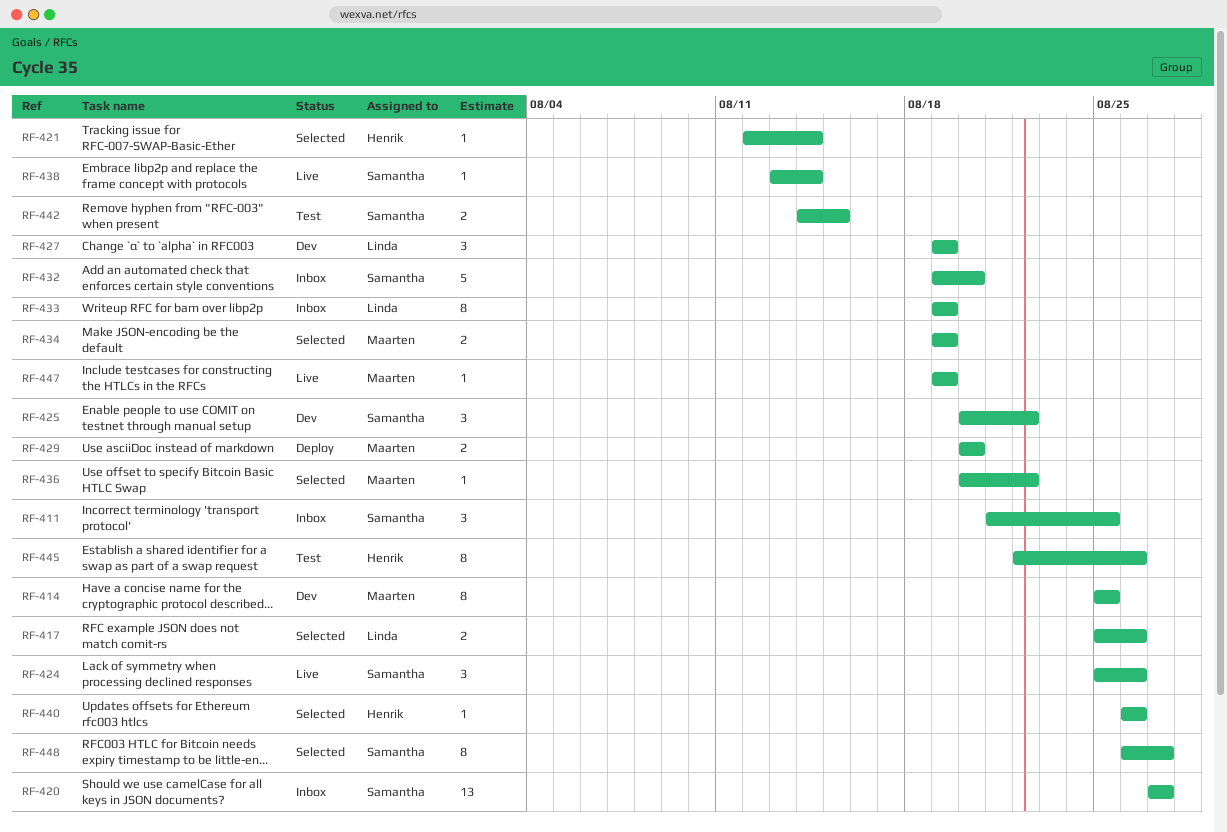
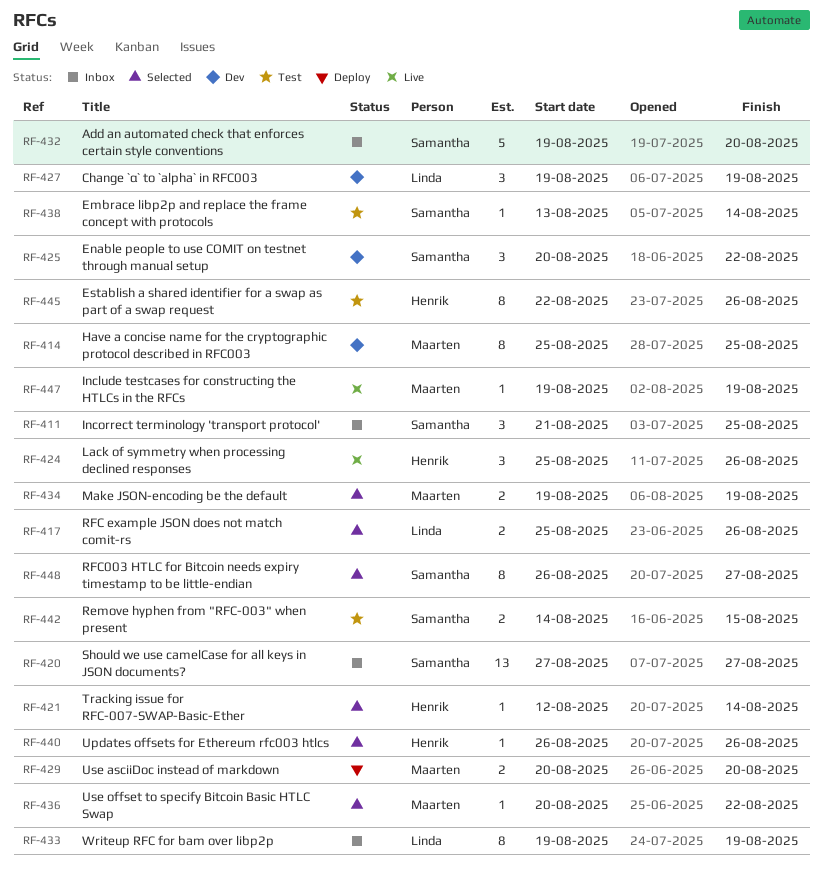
RF-424, owner: Samantha -> Henrik
RF-438, status: Live -> Test

